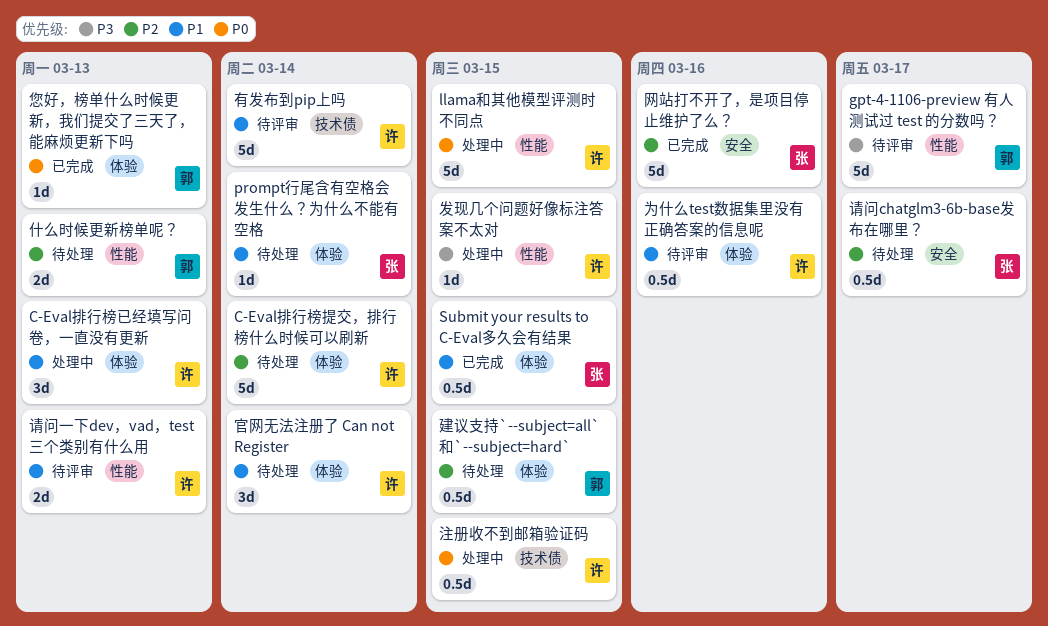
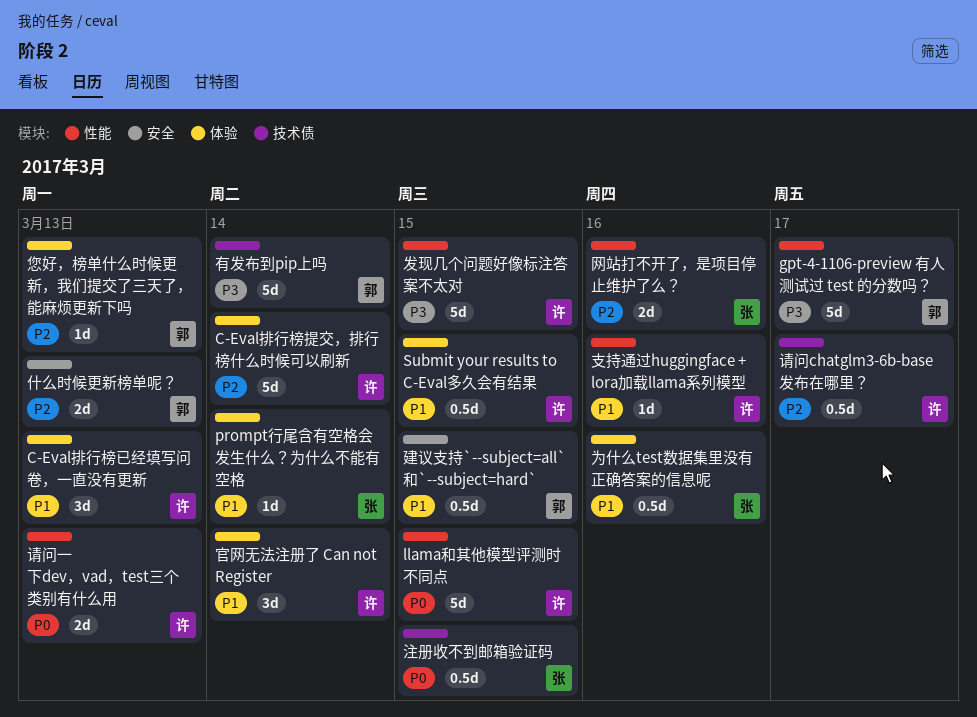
Submit your results to C-Eval多久会有结果, owner: 张 -> 许
为什么test数据集里没有正确答案的信息呢, owner: 许 -> 张
什么时候更新榜单呢？, label: 性能 -> 安全
发现几个问题好像标注答案不太对, estimate: 1d -> 5d
建议支持`--subject=all`和`--subject=hard`, priority: P2 -> P1
建议支持`--subject=all`和`--subject=hard`, label: 体验 -> 安全
您好，榜单什么时候更新，我们提交了三天了，能麻烦更新下吗, priority: P0 -> P2
支持通过huggingface + lora加载llama系列模型: none -> present
有发布到pip上吗, owner: 许 -> 郭
有发布到pip上吗, priority: P1 -> P3
注册收不到邮箱验证码, owner: 许 -> 张
网站打不开了，是项目停止维护了么？, label: 安全 -> 性能
网站打不开了，是项目停止维护了么？, estimate: 5d -> 2d
请问chatglm3-6b-base发布在哪里？, owner: 张 -> 许
请问chatglm3-6b-base发布在哪里？, label: 安全 -> 技术债
请问一下dev，vad，test三个类别有什么用, priority: P1 -> P0

